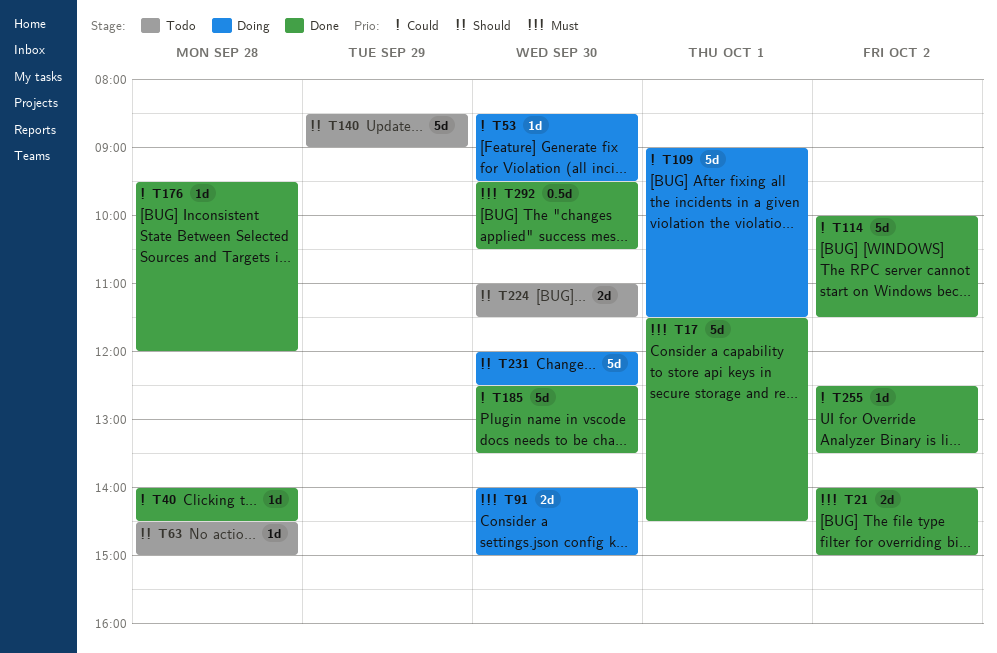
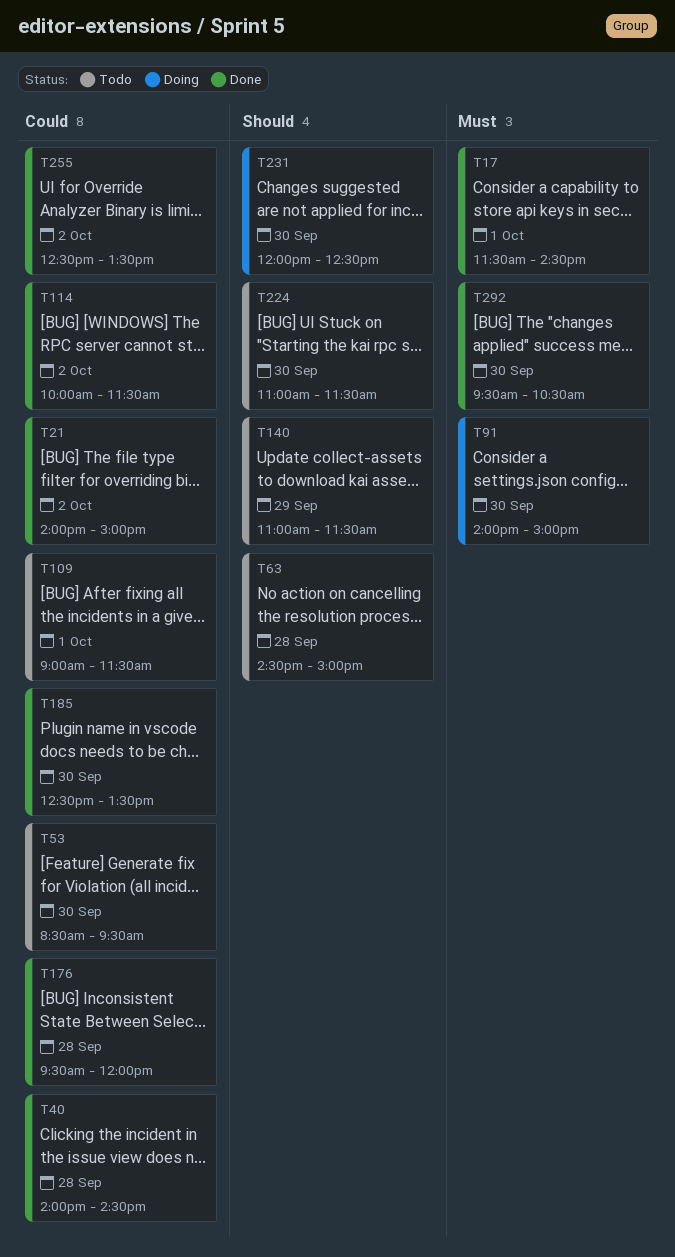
T21, priority: Must -> Could
T53, status: Doing -> Todo
T109, status: Doing -> Todo
T140, begins: 08:30 -> 11:00
T140, ends: 09:00 -> 11:30

